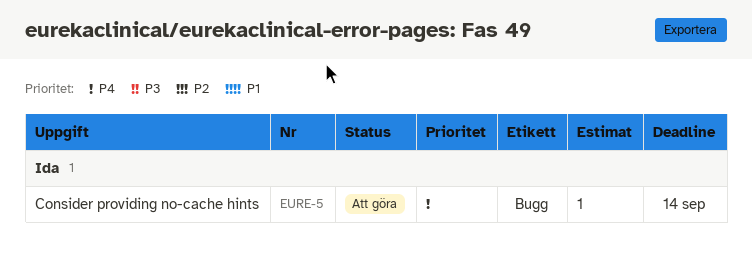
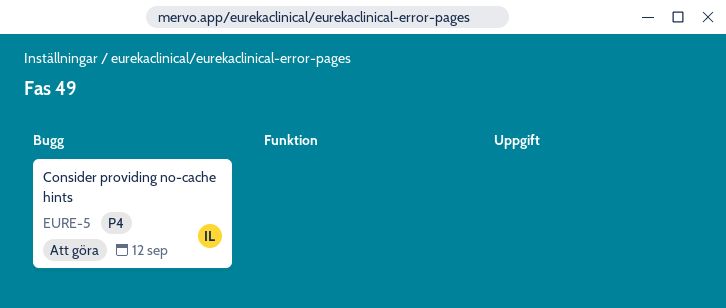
EURE-5, due: Sep 14 -> Sep 12

